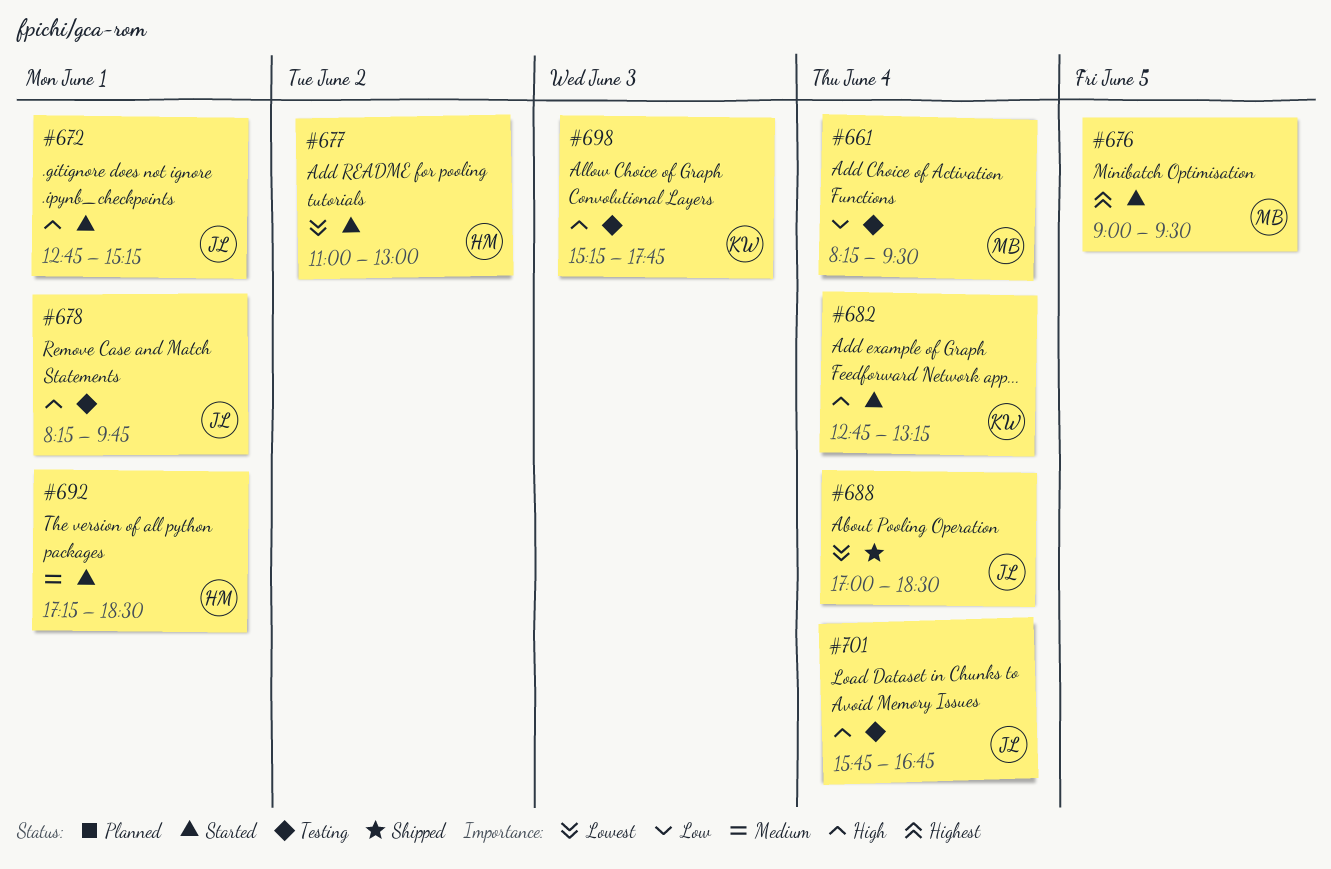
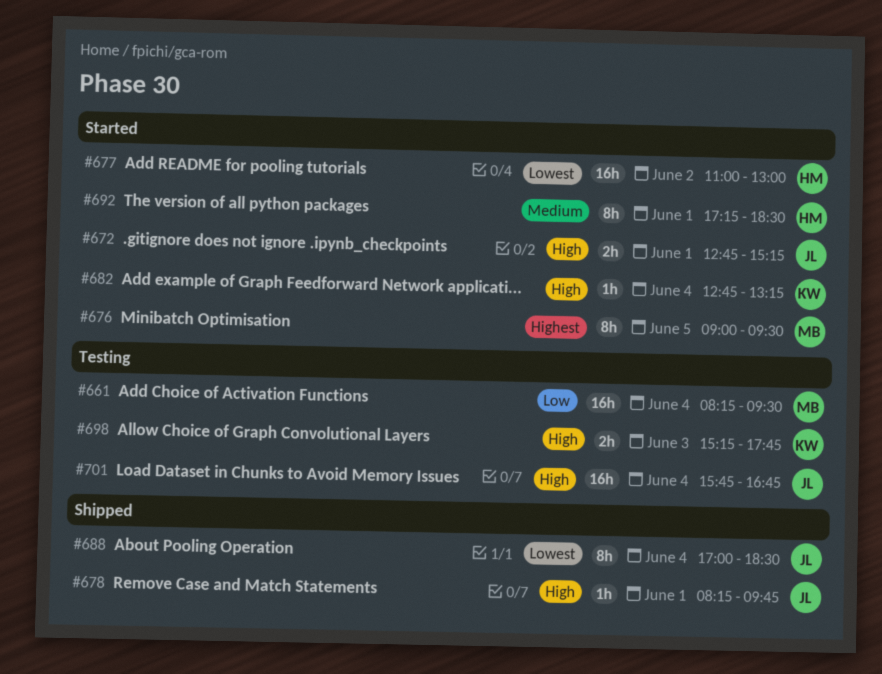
#678, status: Testing -> Shipped

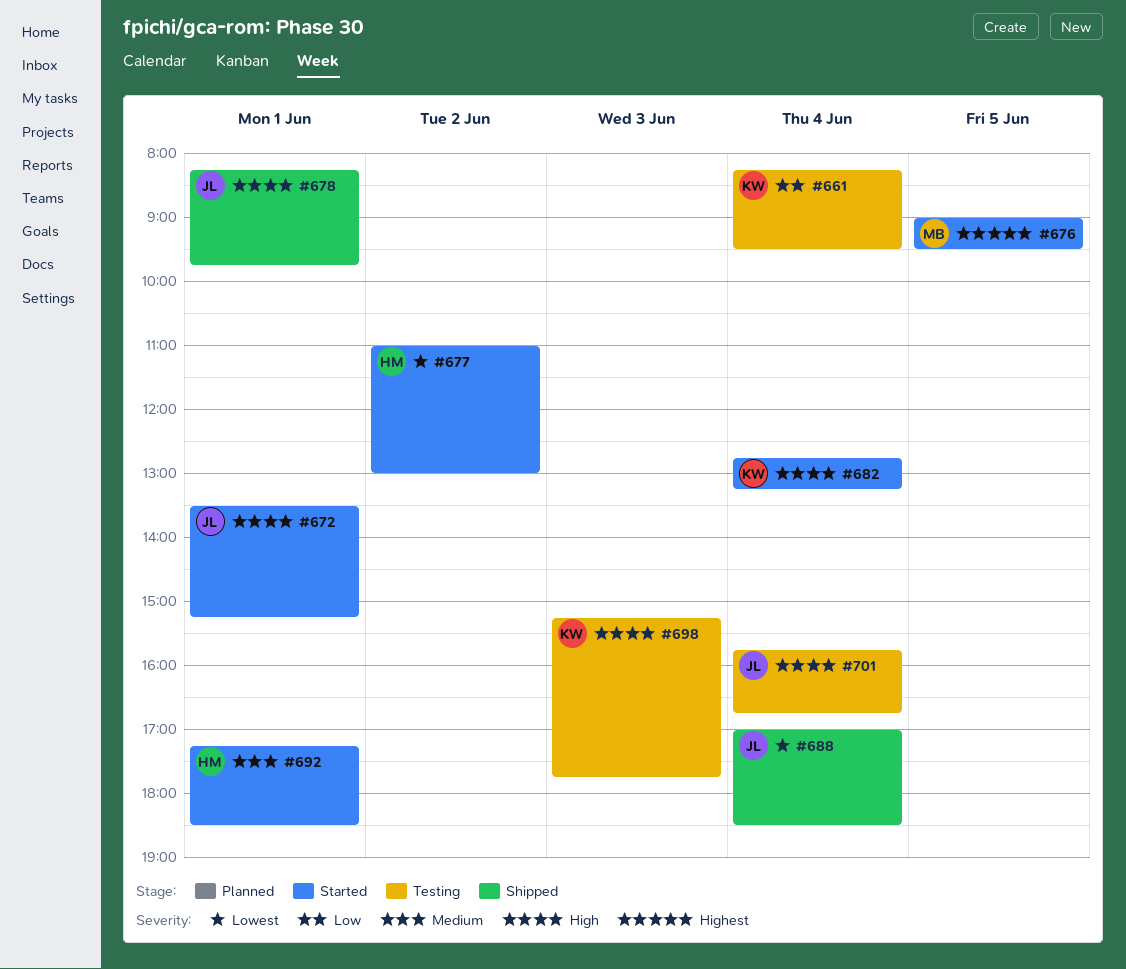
#661, owner: MB -> KW
#672, begins: 12:45 -> 13:30

